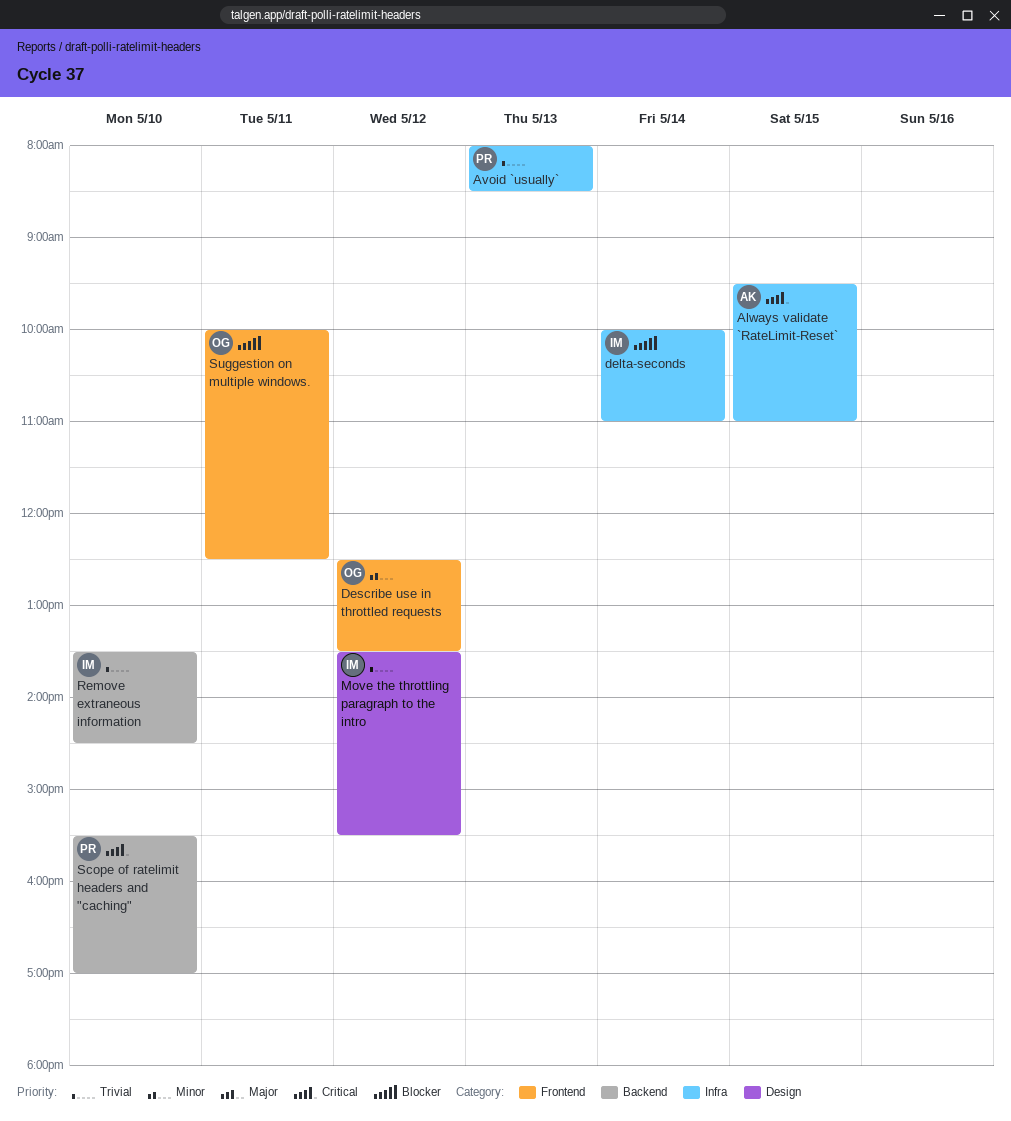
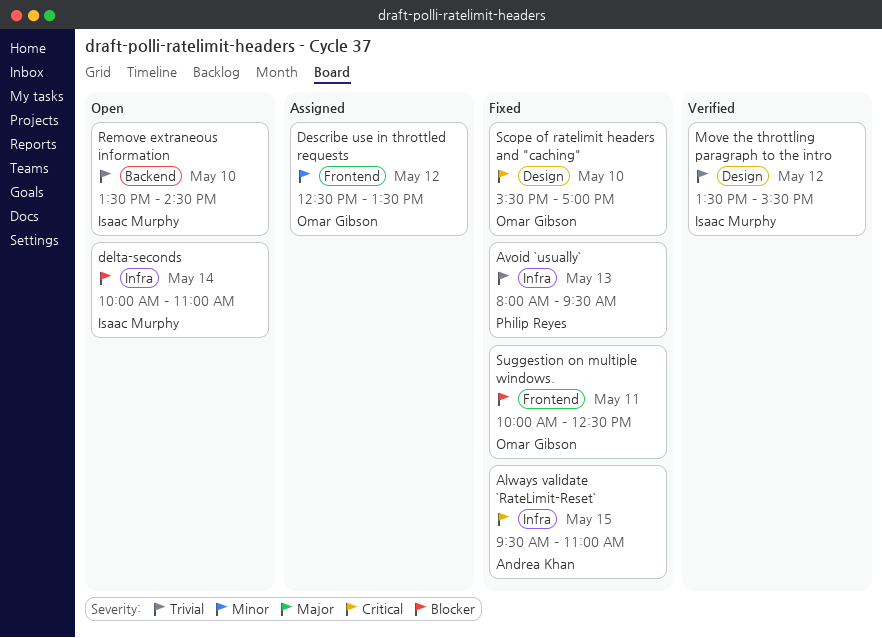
Avoid `usually`, ends: 08:30 -> 09:30
Scope of ratelimit headers and "caching", owner: Philip Reyes -> Omar Gibson
Scope of ratelimit headers and "caching", label: Backend -> Design

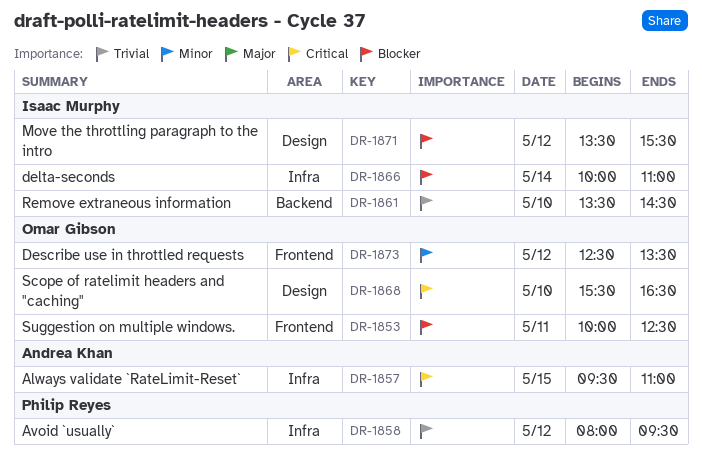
Avoid `usually`, day: May 13 -> May 12
Move the throttling paragraph to the intro, priority: Trivial -> Blocker
Scope of ratelimit headers and "caching", ends: 17:00 -> 16:30

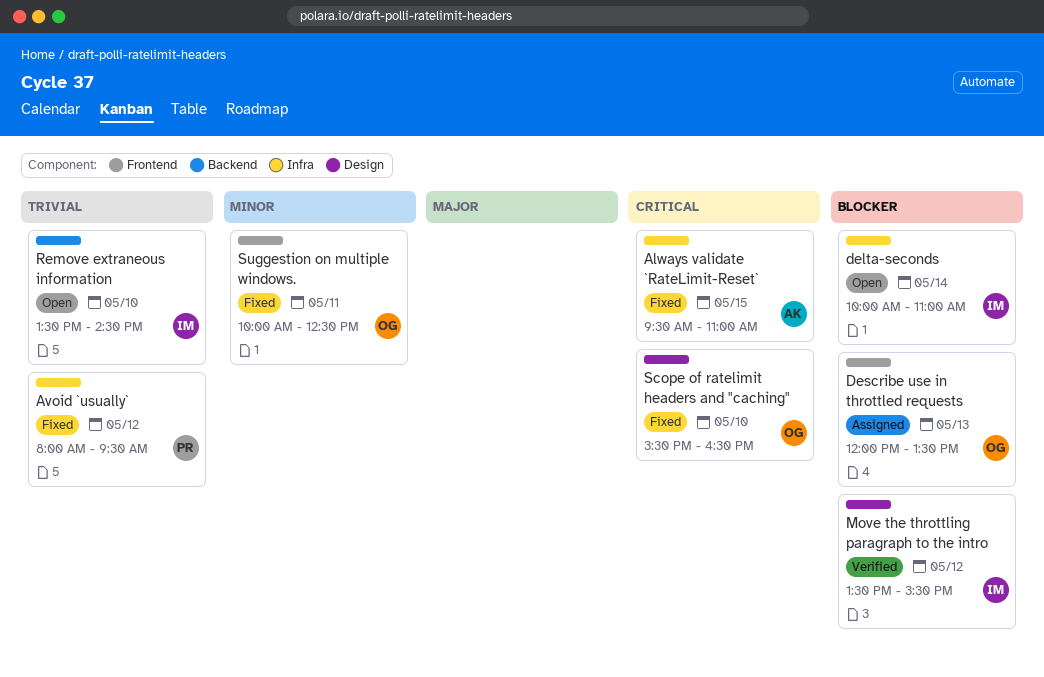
Describe use in throttled requests, priority: Minor -> Blocker
Describe use in throttled requests, day: May 12 -> May 13
Describe use in throttled requests, begins: 12:30 -> 12:00
Suggestion on multiple windows., priority: Blocker -> Minor

